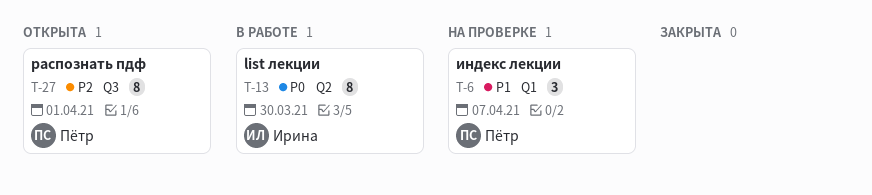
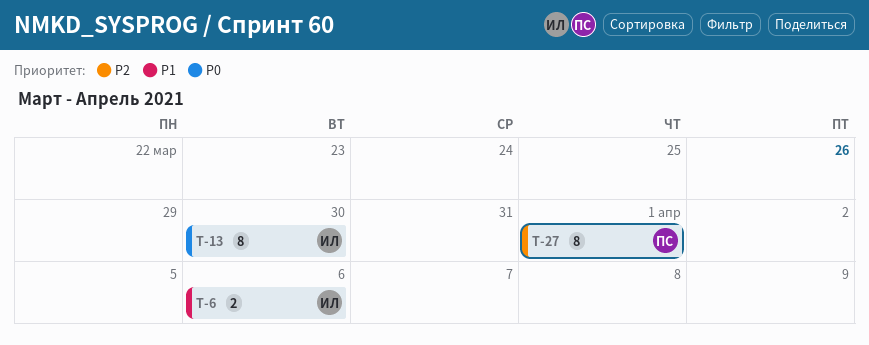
T-6, owner: Пётр -> Ирина
T-6, estimate: 3 -> 2
T-6, due: Apr 7 -> Apr 6

